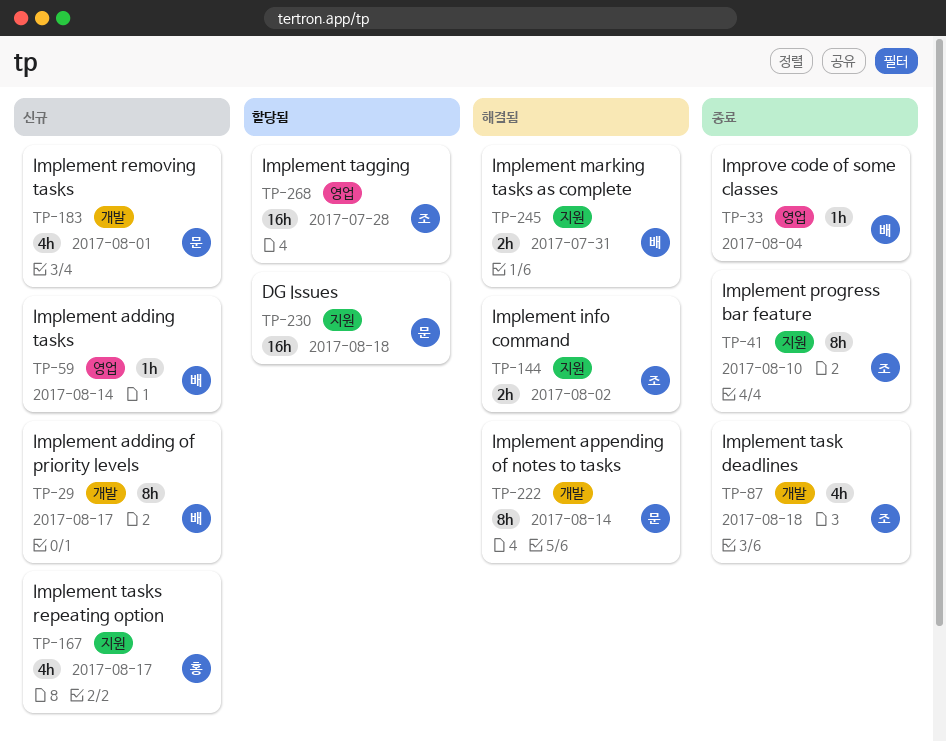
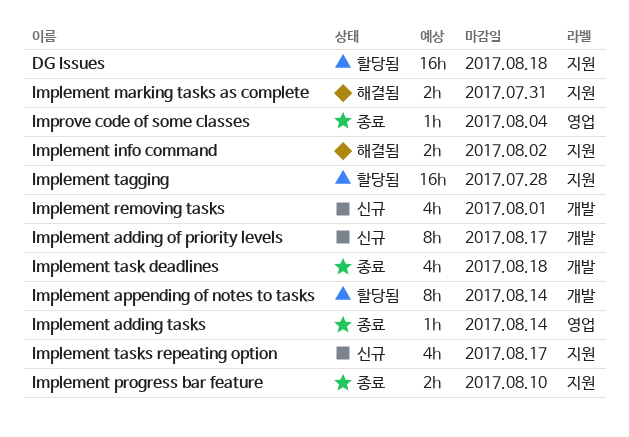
Implement adding tasks, status: 신규 -> 종료
Implement appending of notes to tasks, status: 해결됨 -> 할당됨
Implement progress bar feature, estimate: 8h -> 2h
Implement tagging, label: 영업 -> 지원

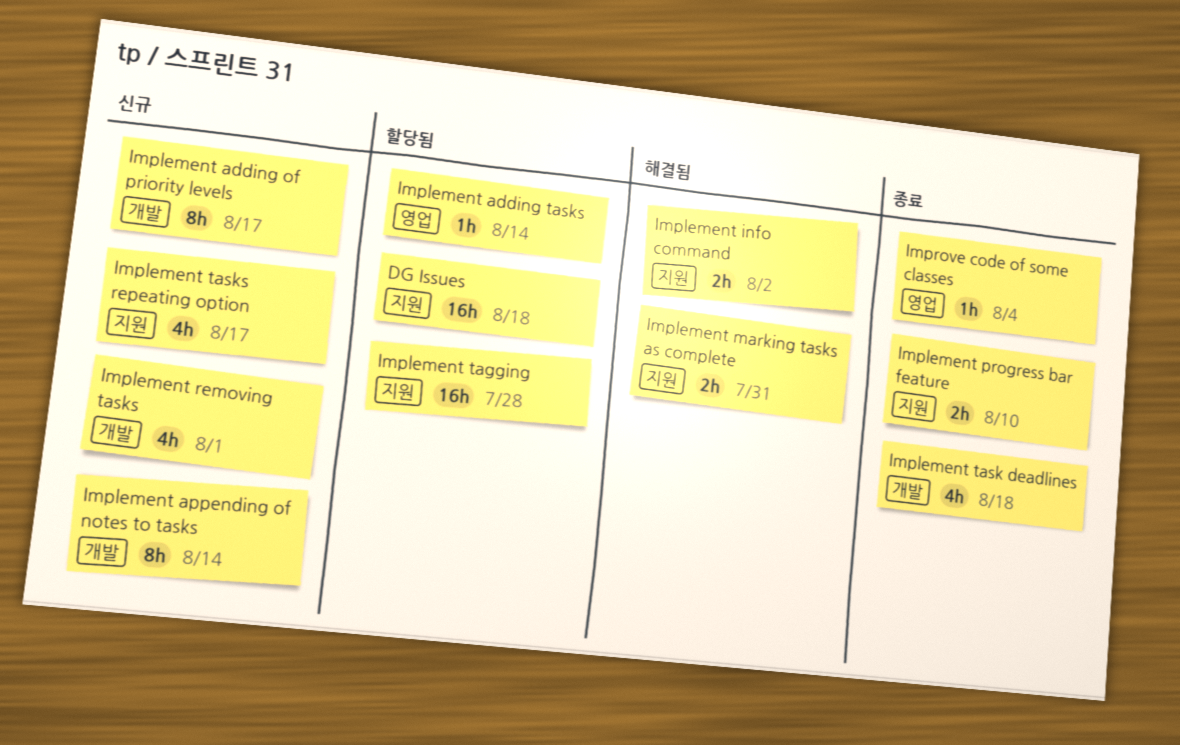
Implement adding tasks, status: 종료 -> 할당됨
Implement appending of notes to tasks, status: 할당됨 -> 신규

